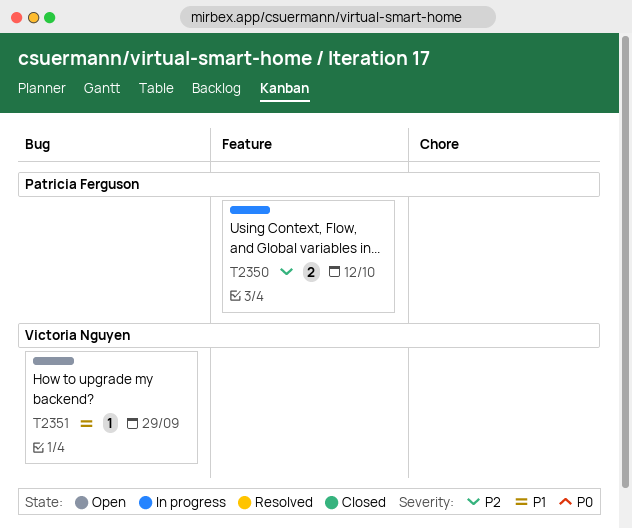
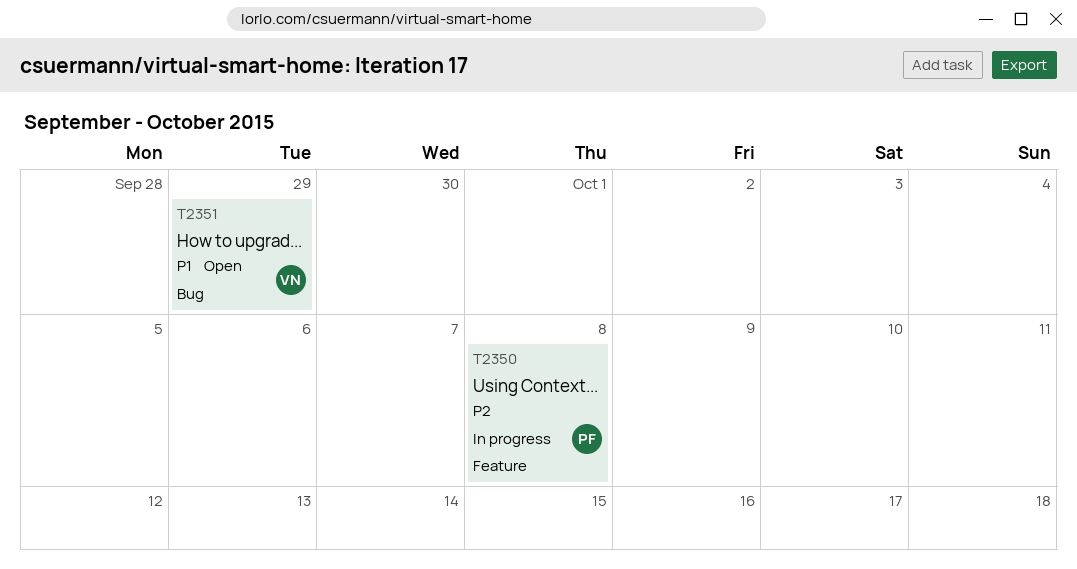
T2350, due: Oct 12 -> Oct 8

